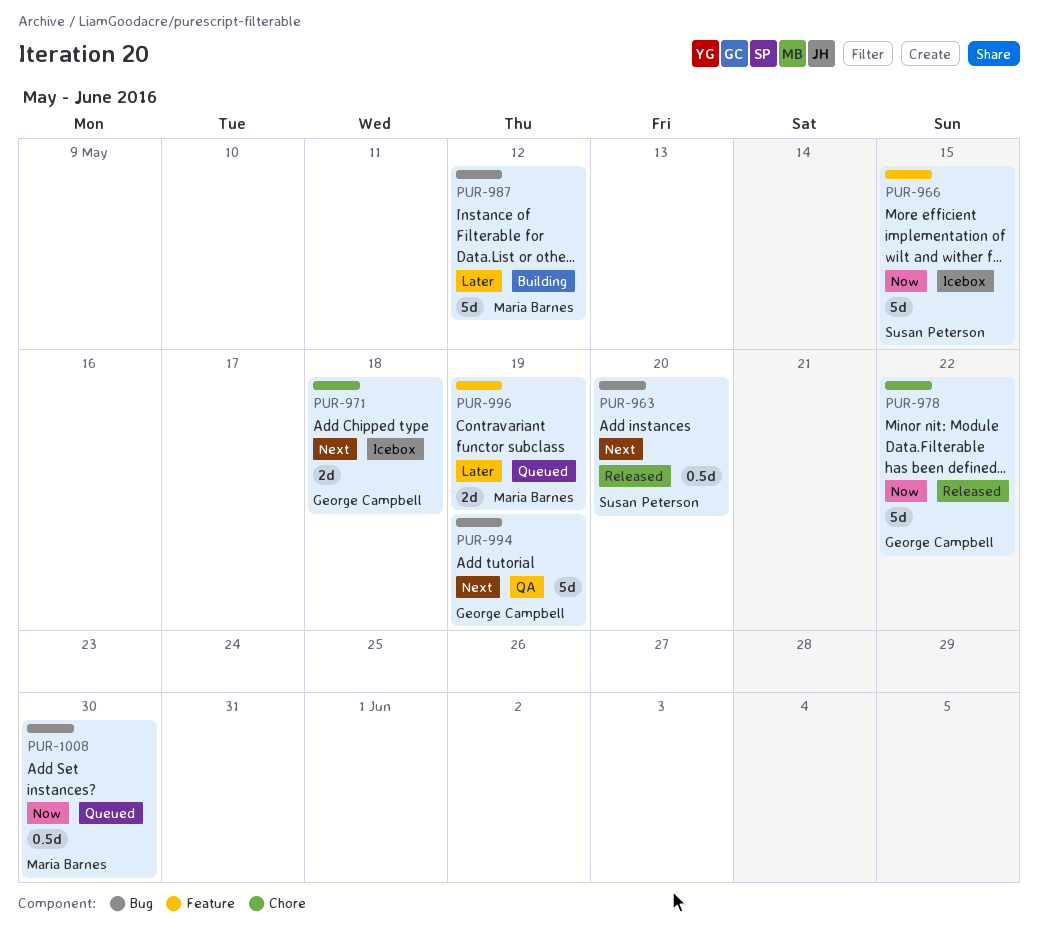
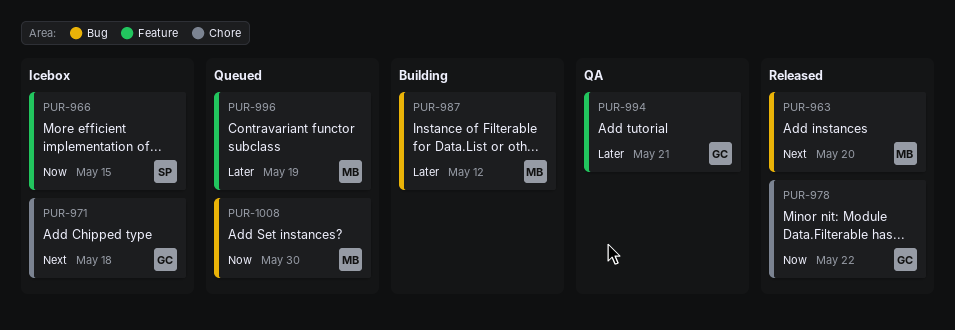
PUR-963, owner: Susan Peterson -> Maria Barnes
PUR-994, priority: Next -> Later
PUR-994, label: Bug -> Feature
PUR-994, due: May 19 -> May 21

